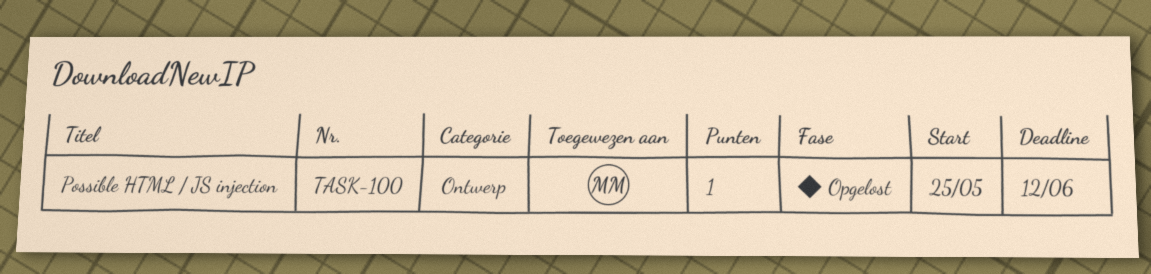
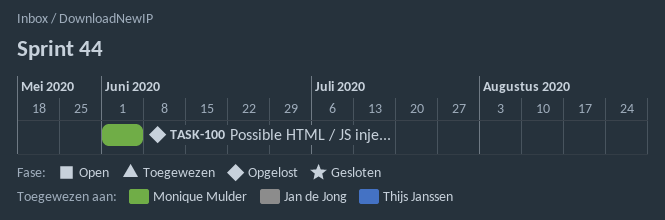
TASK-100, start: May 25 -> Jun 1
TASK-100, due: Jun 12 -> Jun 5

